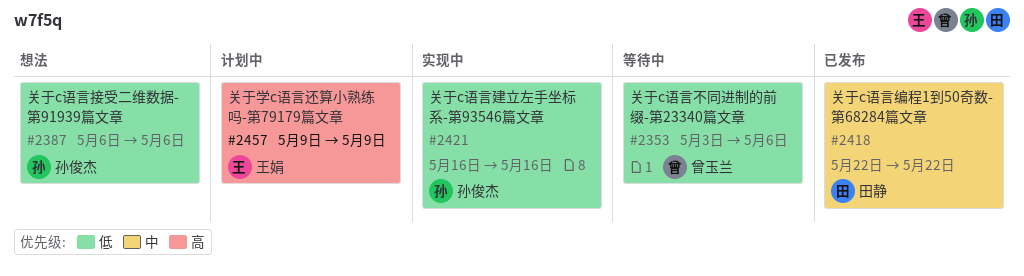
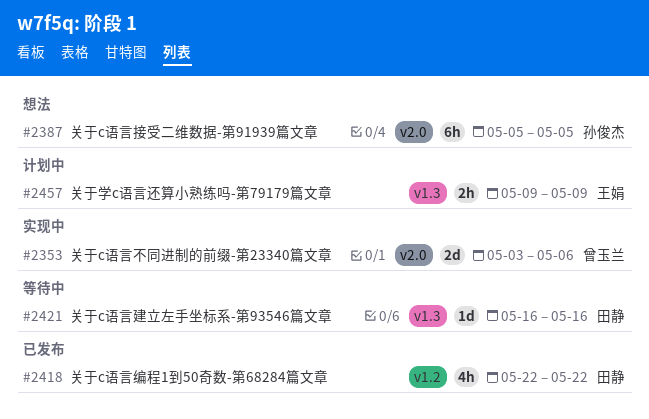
#2353, status: 等待中 -> 实现中
#2387, start: May 6 -> May 5
#2387, due: May 6 -> May 5
#2421, status: 实现中 -> 等待中
#2421, owner: 孙俊杰 -> 田静

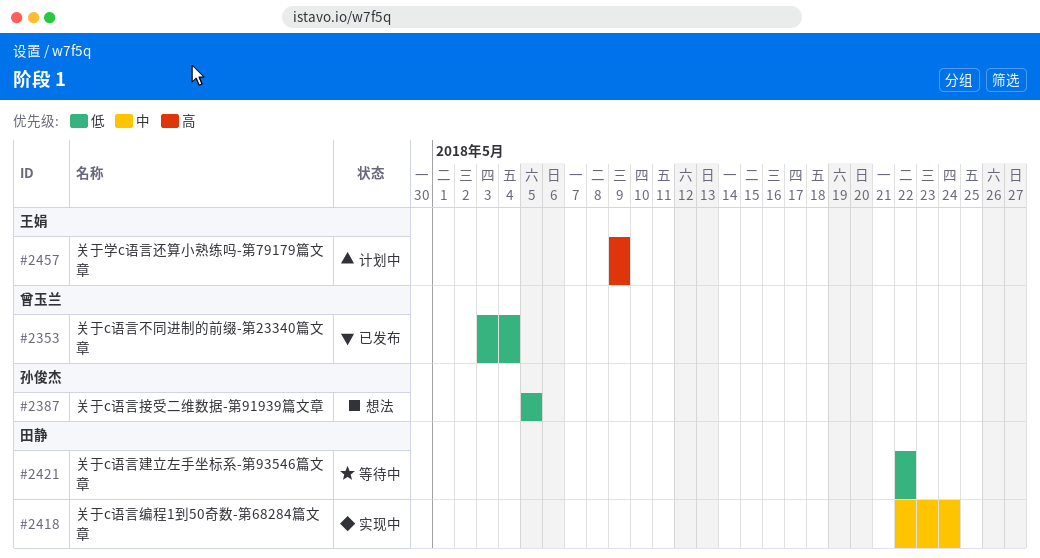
#2353, status: 实现中 -> 已发布
#2353, due: May 6 -> May 4
#2418, status: 已发布 -> 实现中
#2418, due: May 22 -> May 24
#2421, start: May 16 -> May 22
#2421, due: May 16 -> May 22

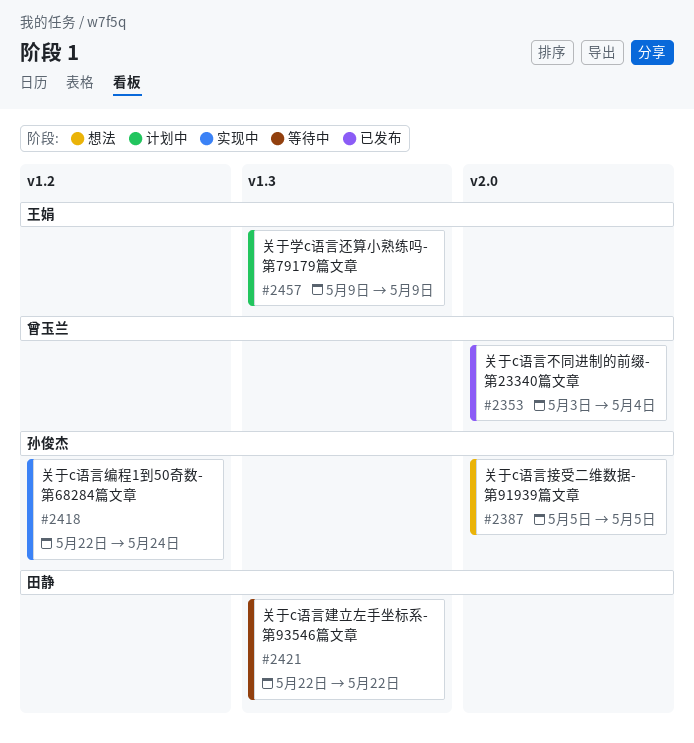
#2418, owner: 田静 -> 孙俊杰

